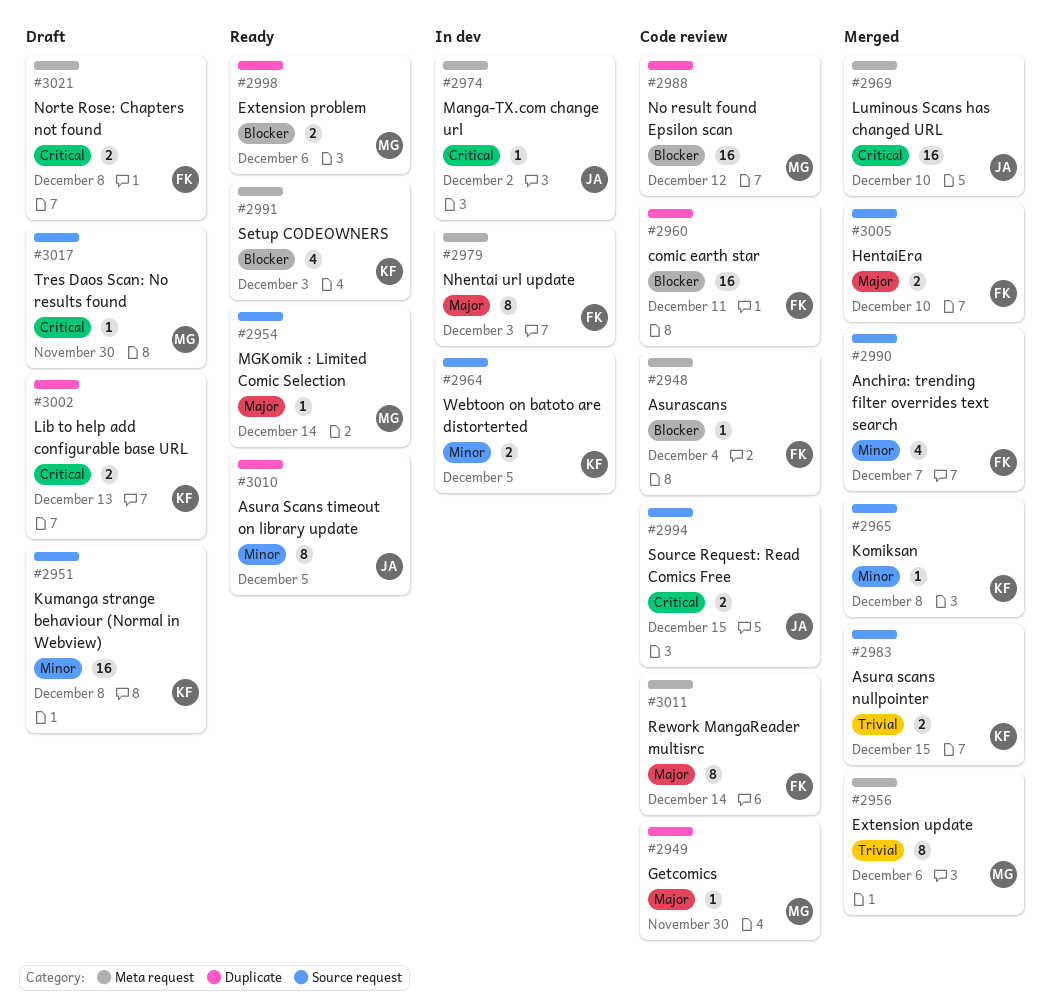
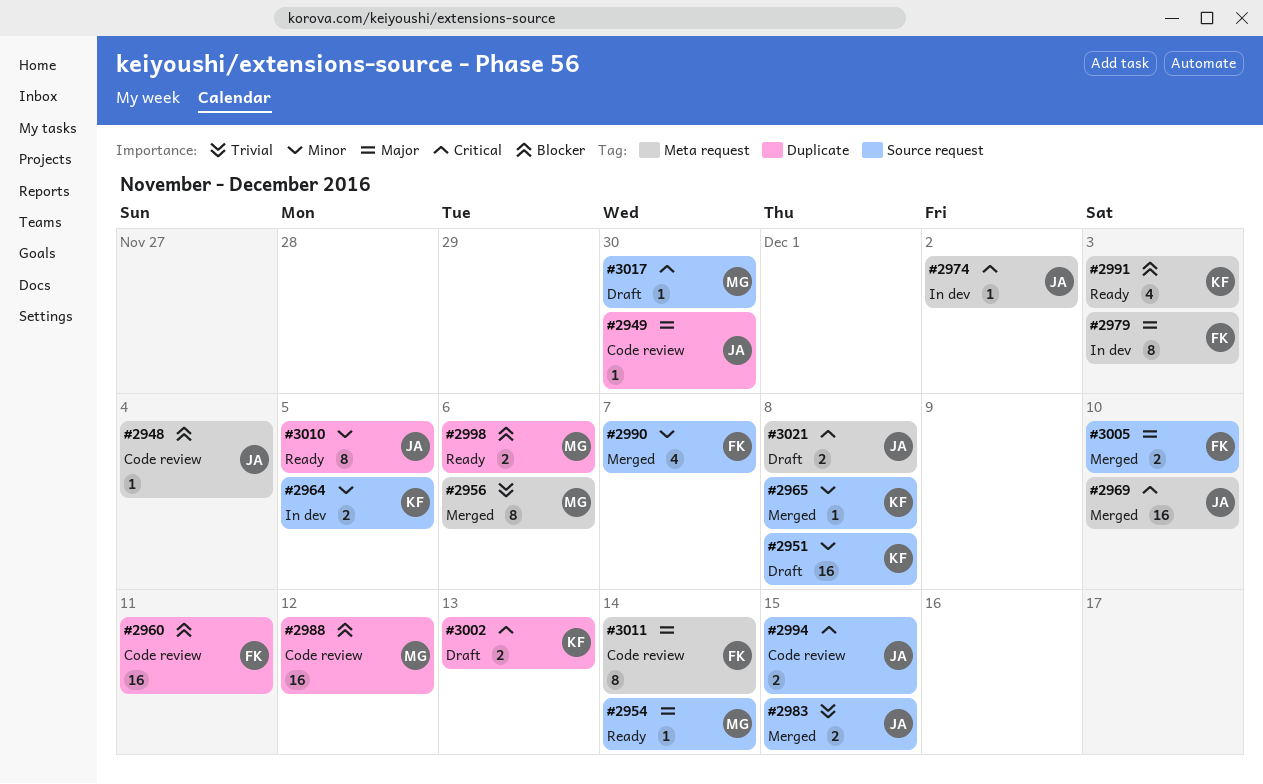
#2948, owner: FK -> JA
#2949, owner: MG -> JA
#2983, owner: KF -> JA
#3021, owner: FK -> JA

